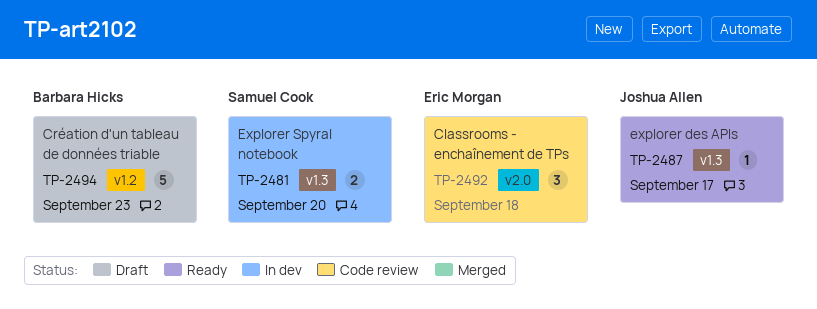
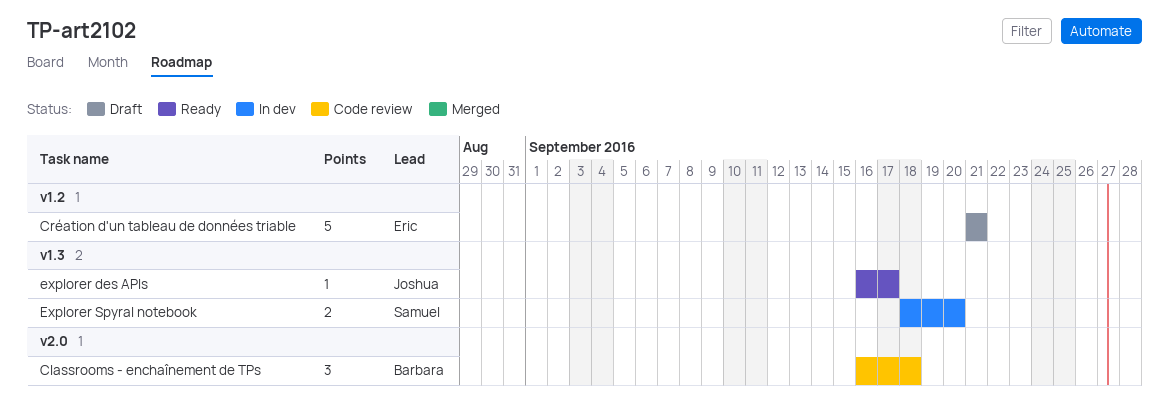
Classrooms - enchaînement de TPs, owner: Eric Morgan -> Barbara Hicks
Création d'un tableau de données triable, owner: Barbara Hicks -> Eric Morgan
Création d'un tableau de données triable, due: Sep 23 -> Sep 21

